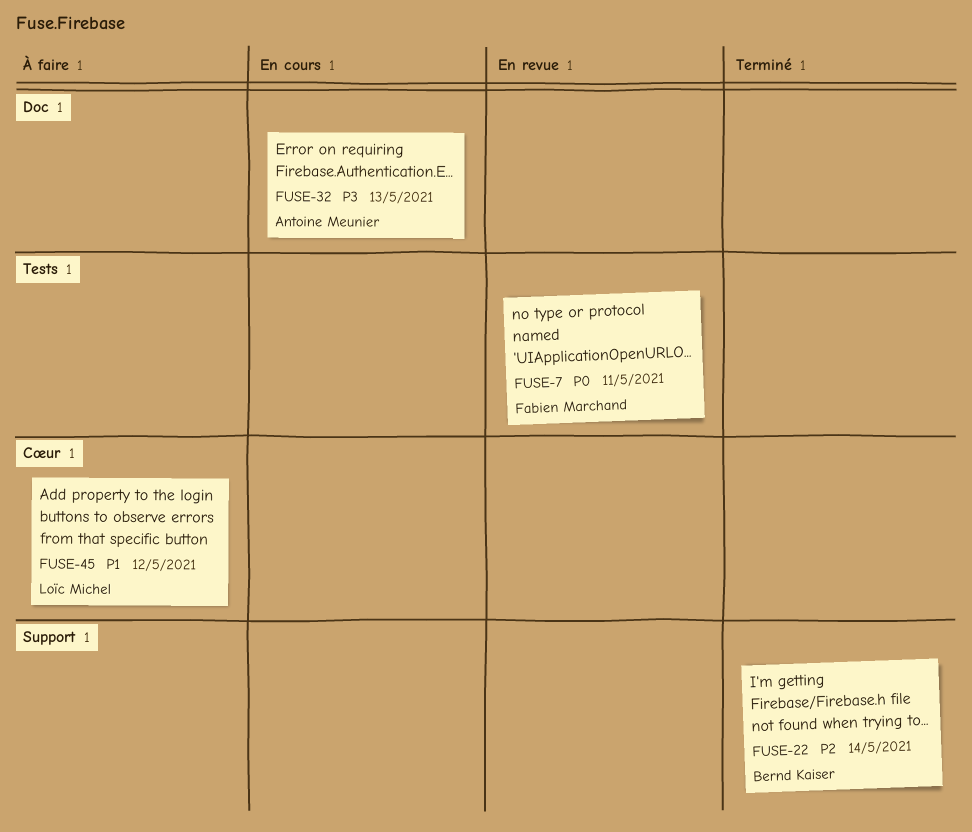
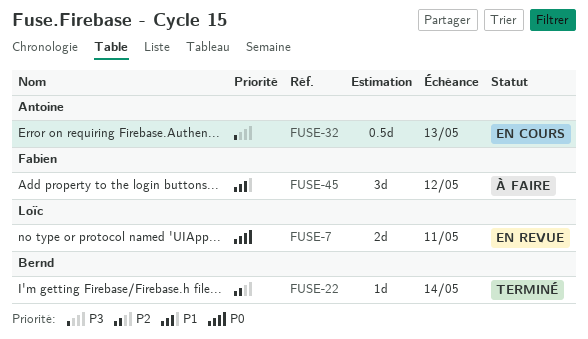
FUSE-7, owner: Fabien Marchand -> Loïc Michel
FUSE-45, owner: Loïc Michel -> Fabien Marchand

